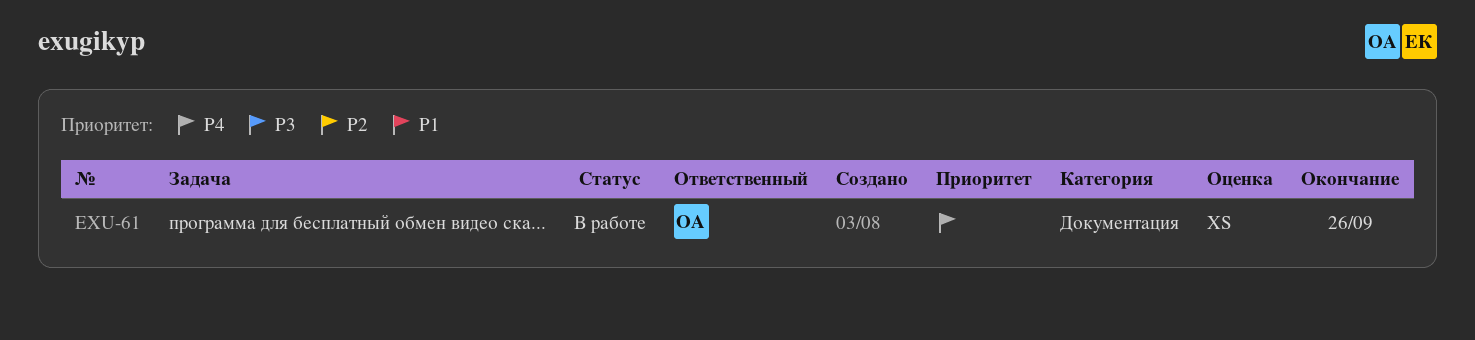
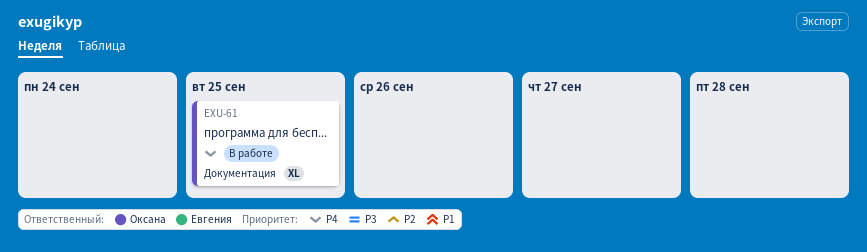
EXU-61, estimate: XS -> XL
EXU-61, due: Sep 26 -> Sep 25

